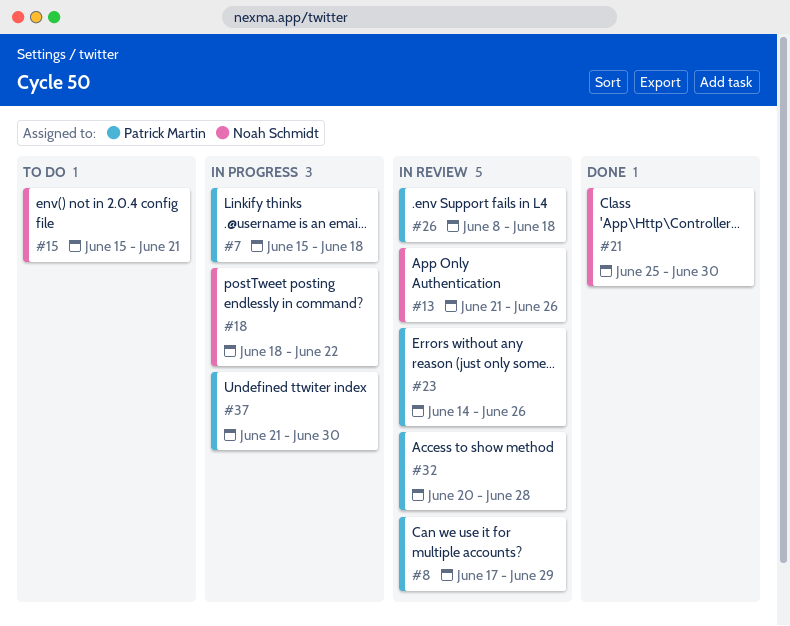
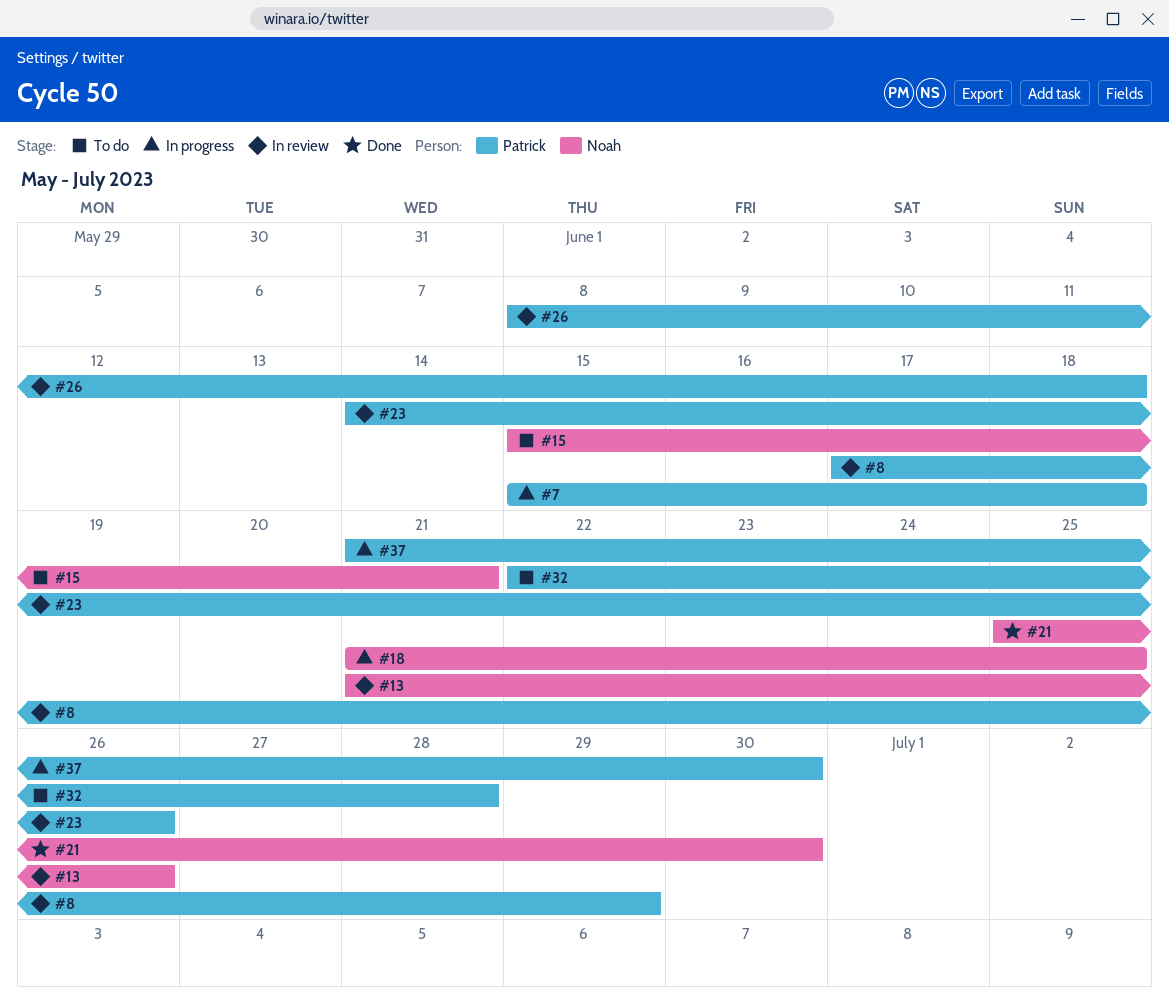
#18, start: Jun 18 -> Jun 21
#18, due: Jun 22 -> Jun 25
#32, status: In review -> To do
#32, start: Jun 20 -> Jun 22

